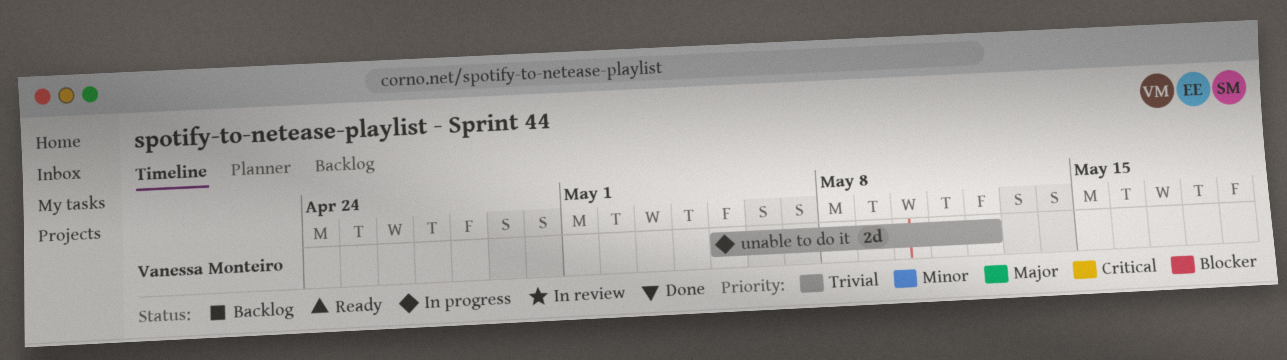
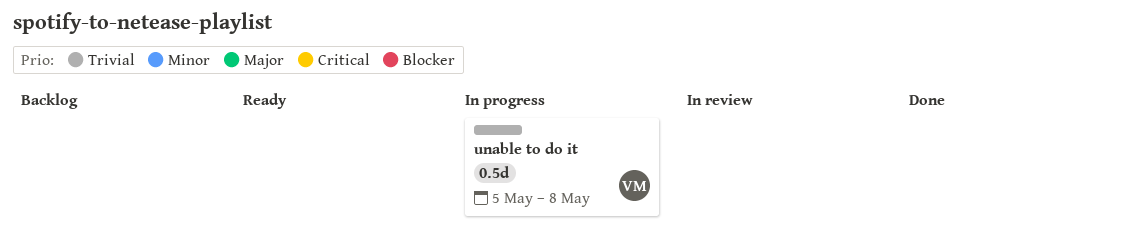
unable to do it, estimate: 2d -> 0.5d
unable to do it, due: May 12 -> May 8

